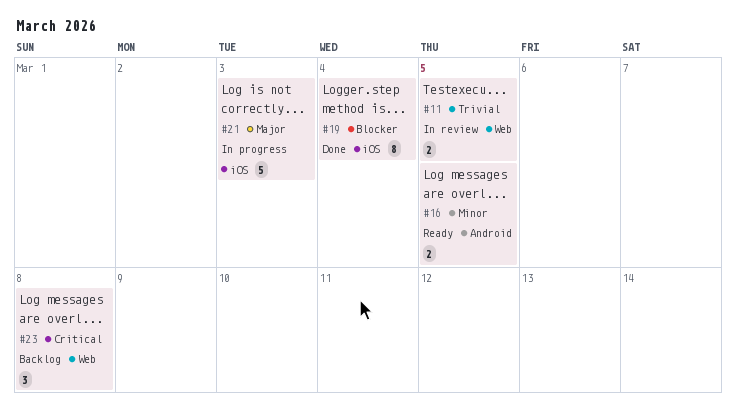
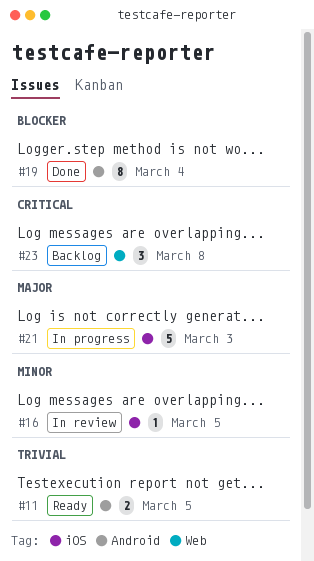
#11, status: In review -> Ready
#11, label: Web -> Android
#16, status: Ready -> In review
#16, label: Android -> iOS
#16, estimate: 2 -> 1
#19, label: iOS -> Android

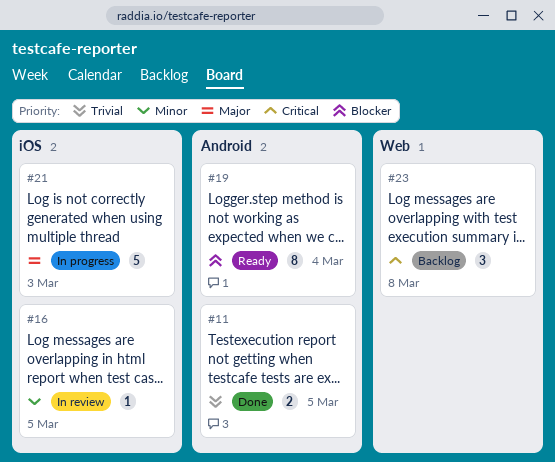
#11, status: Ready -> Done
#19, status: Done -> Ready

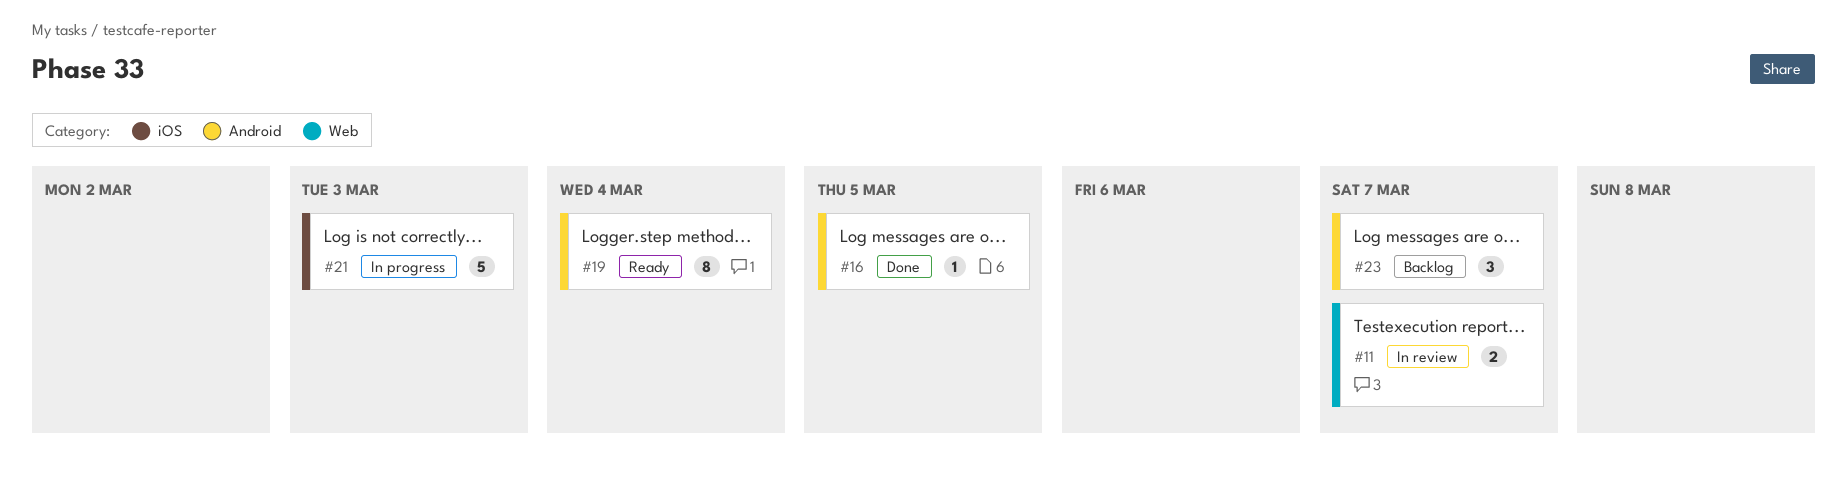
#11, status: Done -> In review
#11, label: Android -> Web
#11, due: Mar 5 -> Mar 7
#16, status: In review -> Done
#16, label: iOS -> Android
#23, label: Web -> Android
#23, due: Mar 8 -> Mar 7

